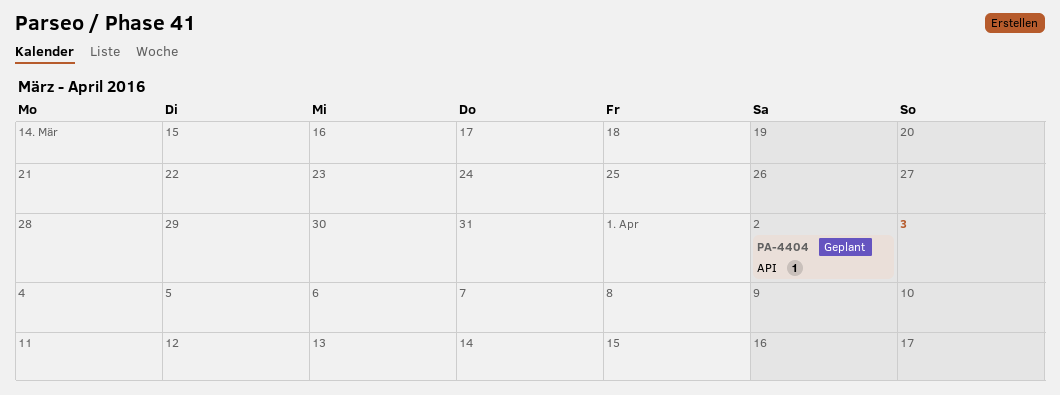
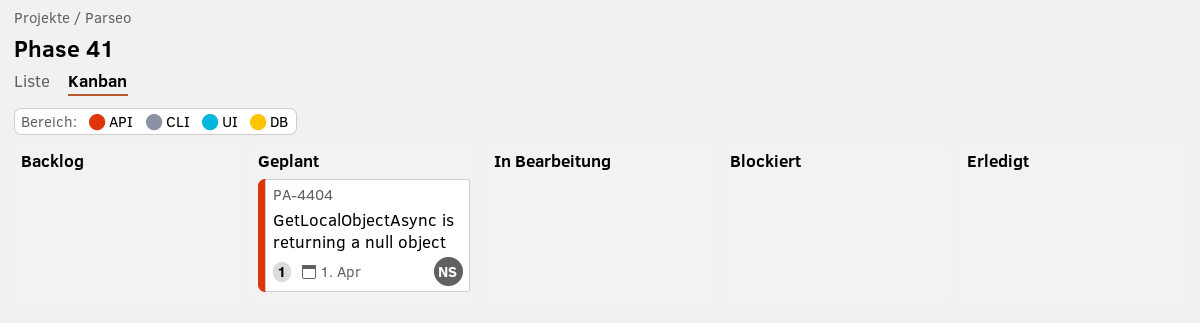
PA-4404, due: Apr 2 -> Apr 1

